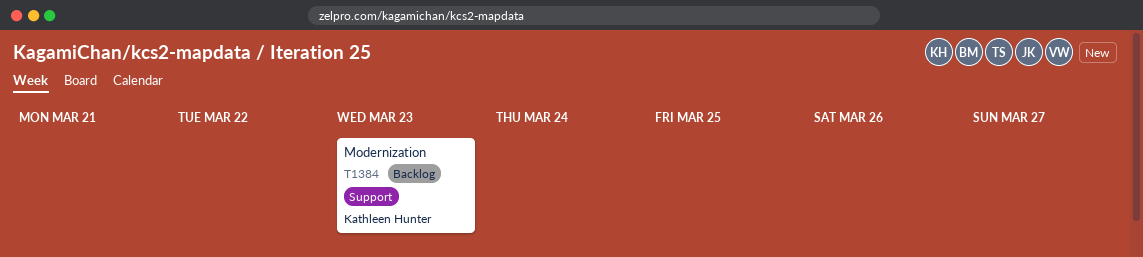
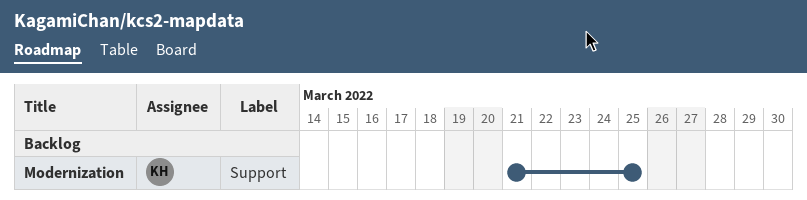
Modernization, due: Mar 23 -> Mar 25

